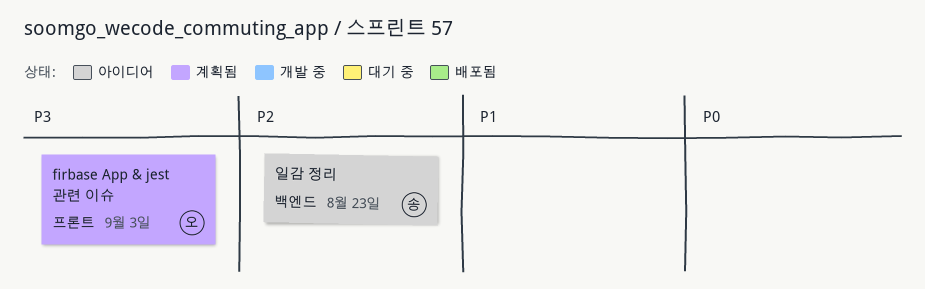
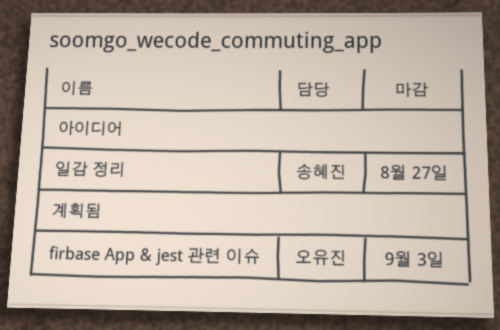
일감 정리, due: Aug 23 -> Aug 27

